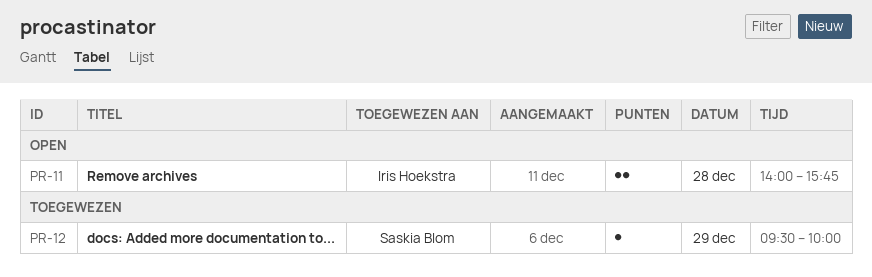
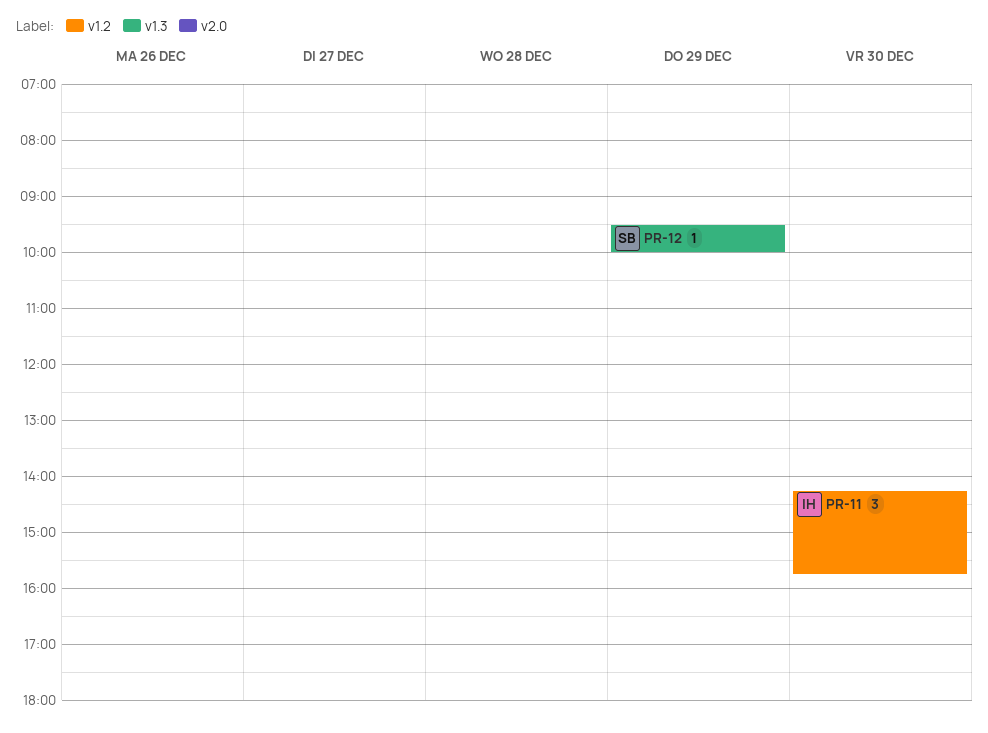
PR-11, estimate: 2 -> 3
PR-11, day: Dec 28 -> Dec 30
PR-11, begins: 14:00 -> 14:15

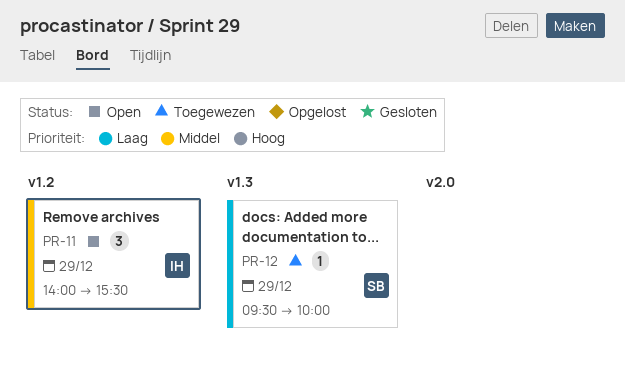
PR-11, day: Dec 30 -> Dec 29
PR-11, begins: 14:15 -> 14:00
PR-11, ends: 15:45 -> 15:30

